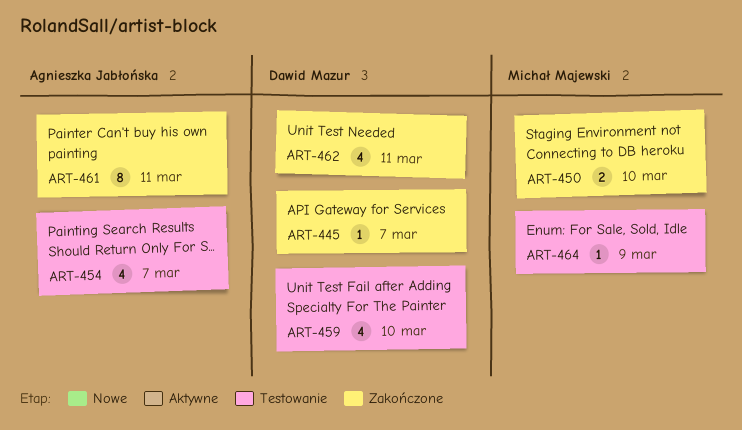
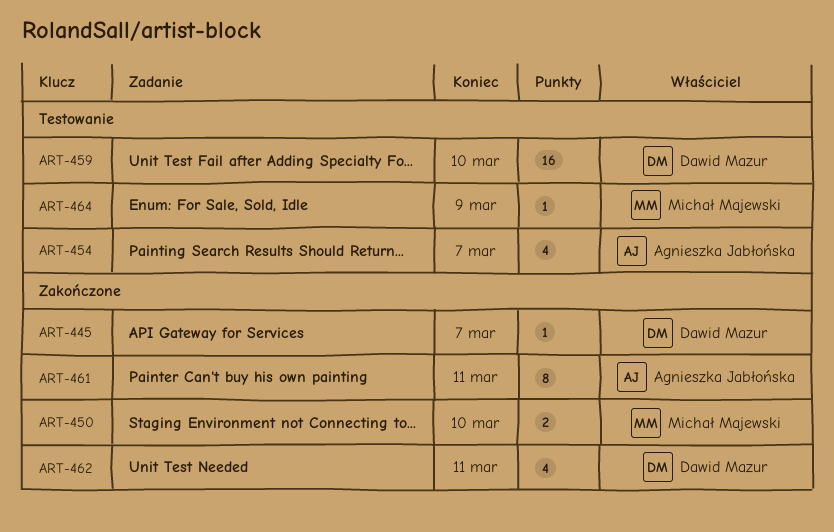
ART-459, estimate: 4 -> 16

